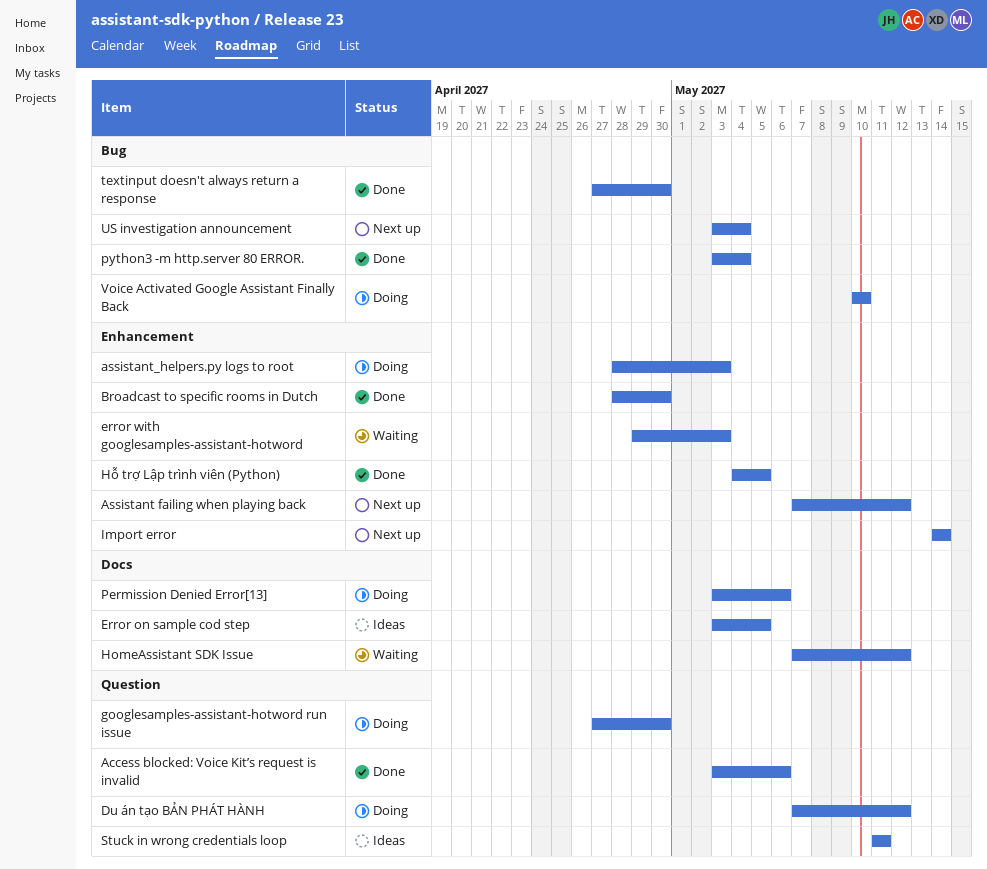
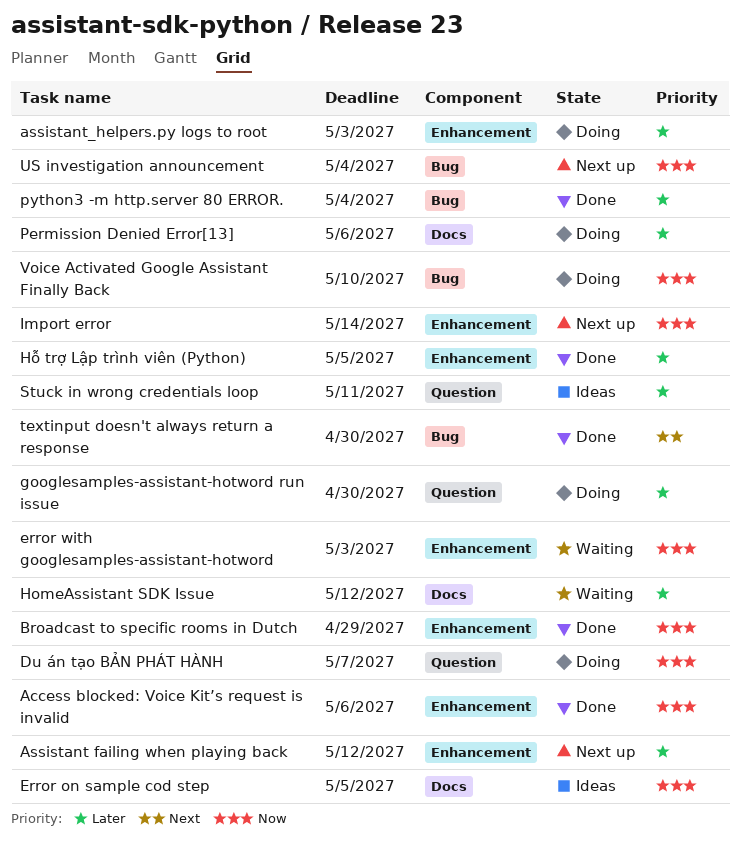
Access blocked: Voice Kit’s request is invalid, label: Question -> Enhancement
Broadcast to specific rooms in Dutch, due: Apr 30 -> Apr 29
Du án tạo BẢN PHÁT HÀNH, due: May 12 -> May 7

